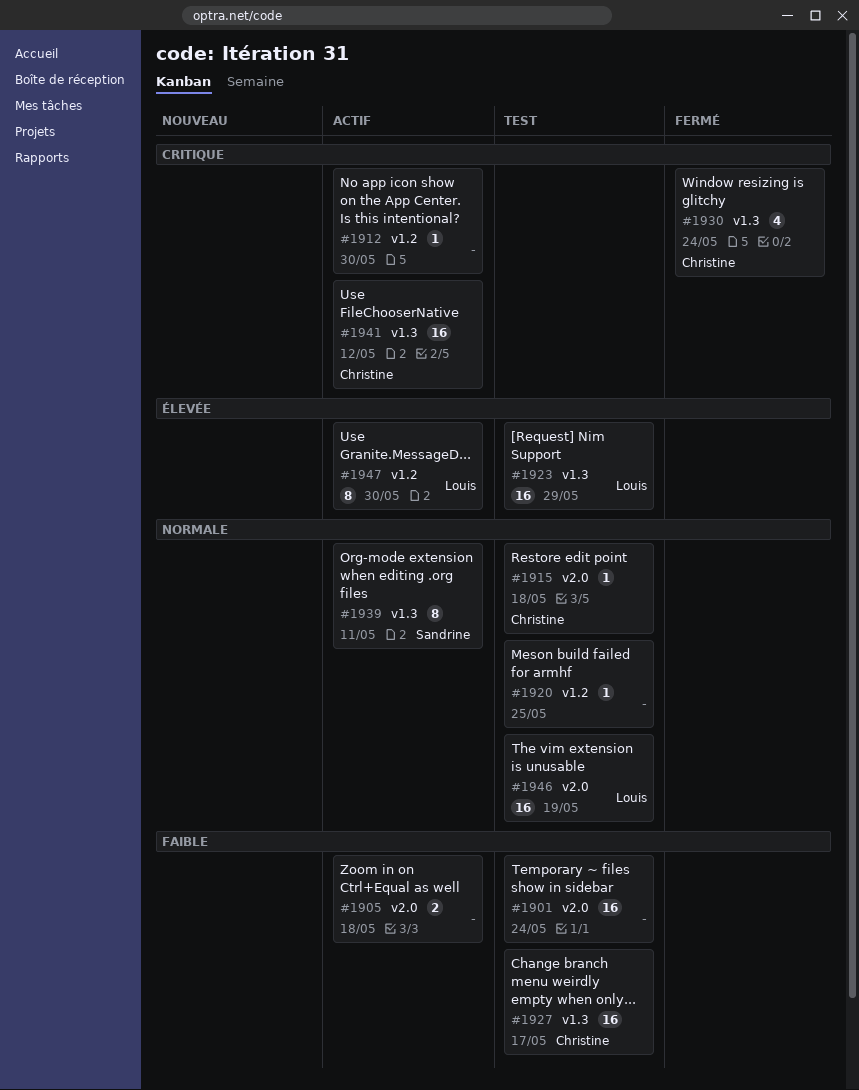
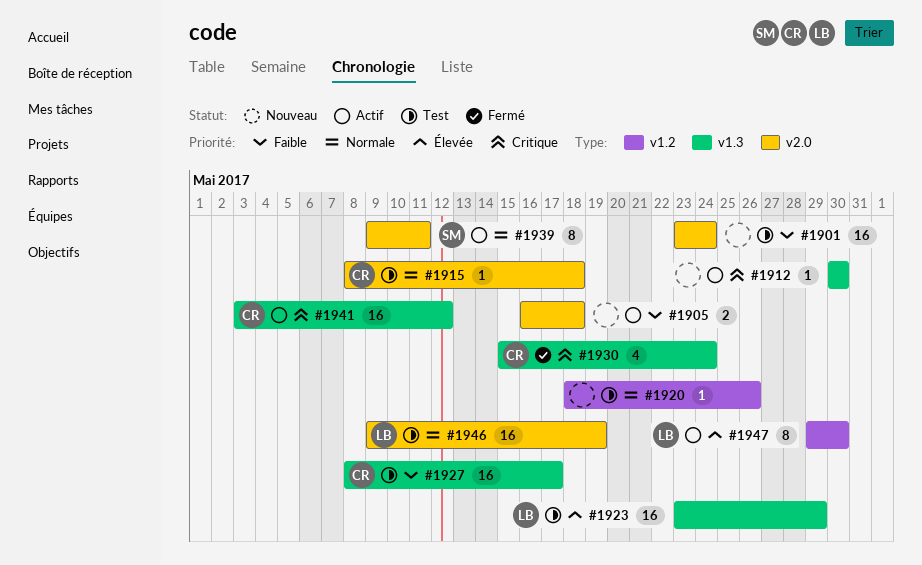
#1912, label: v1.2 -> v1.3
#1920, due: May 25 -> May 26
#1939, label: v1.3 -> v2.0

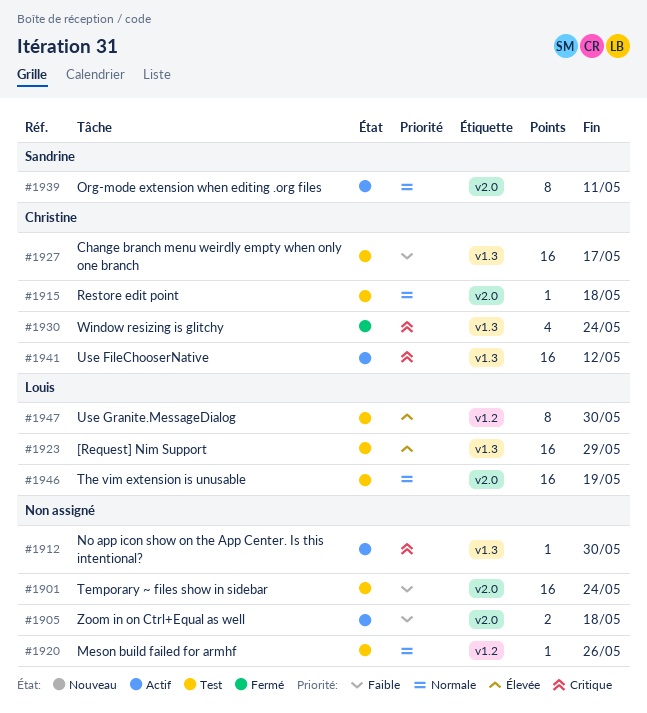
#1947, status: Actif -> Test

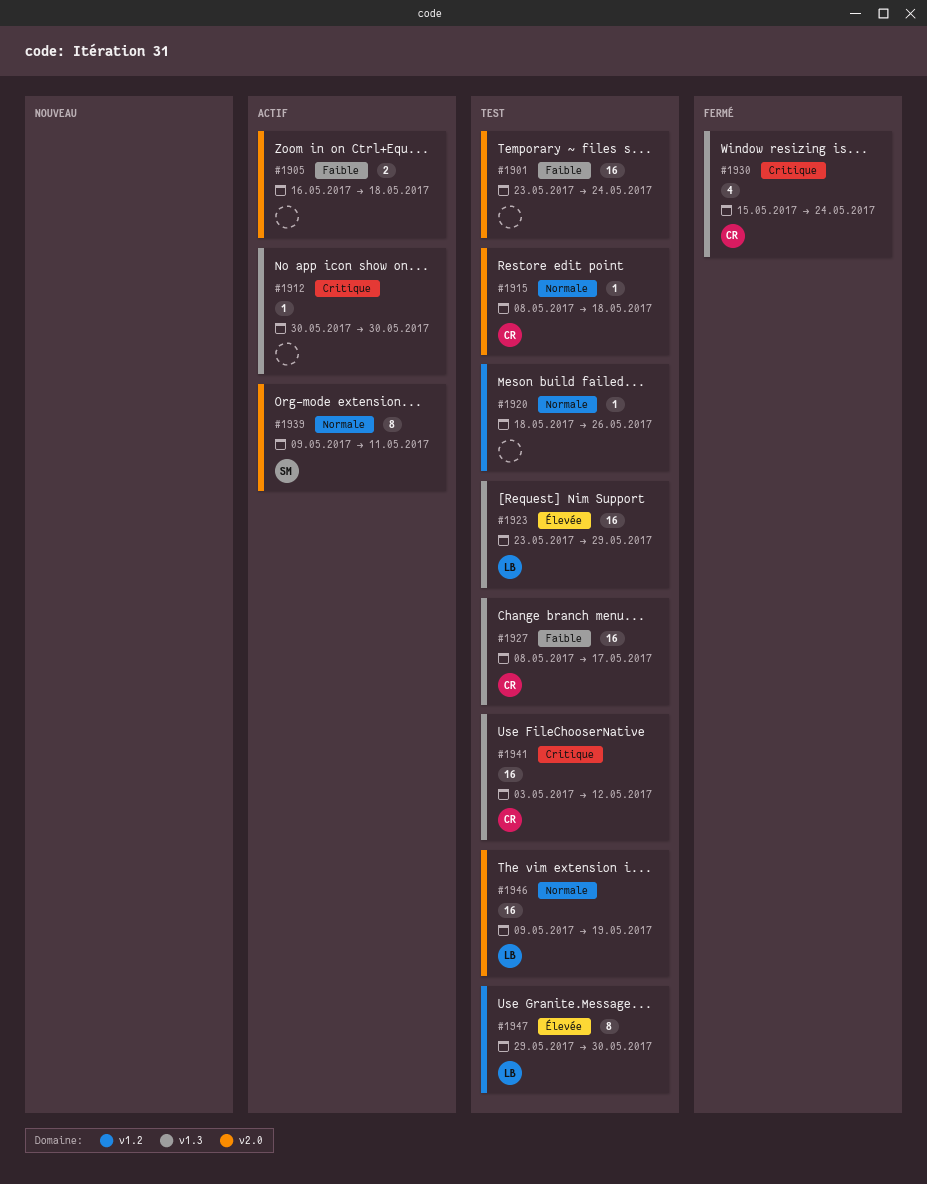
#1941, status: Actif -> Test

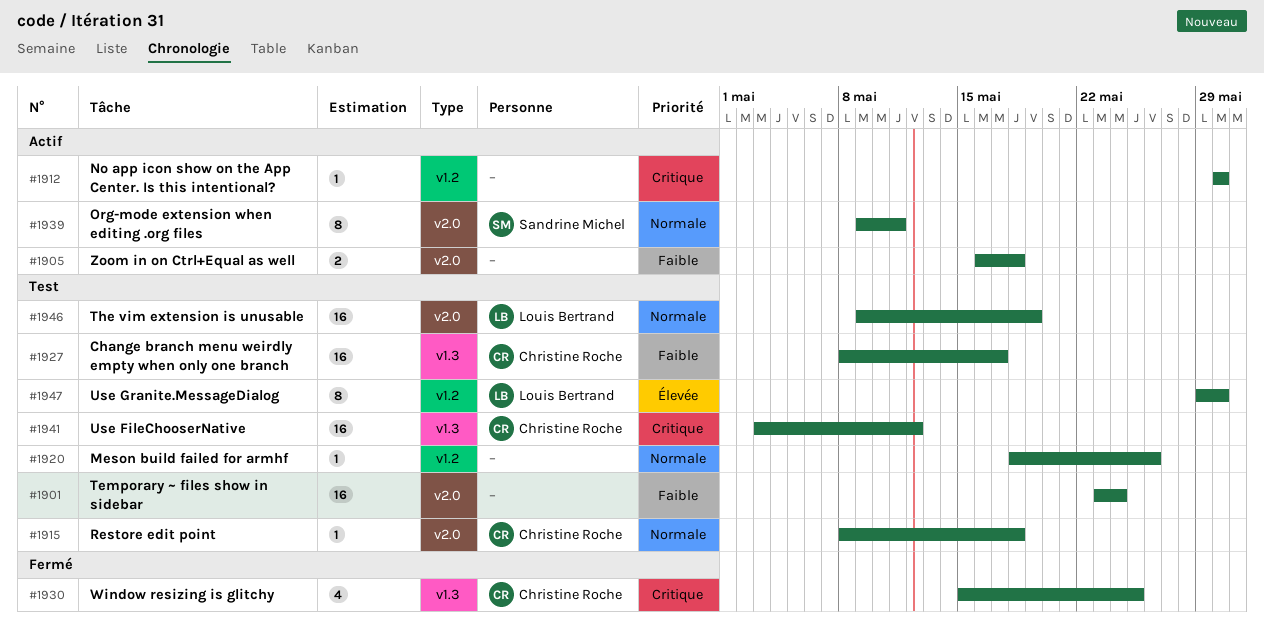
#1912, label: v1.3 -> v1.2
#1923: present -> none
#1930, due: May 24 -> May 25

